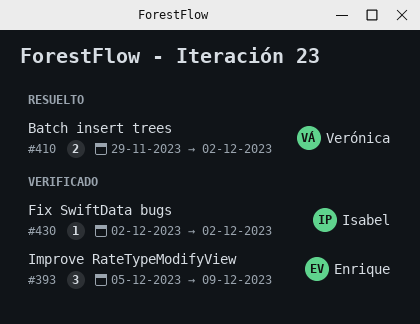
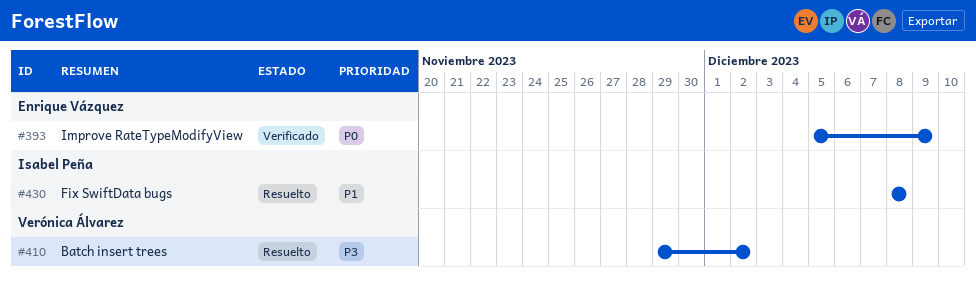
#430, status: Verificado -> Resuelto
#430, start: Dec 2 -> Dec 8
#430, due: Dec 2 -> Dec 8

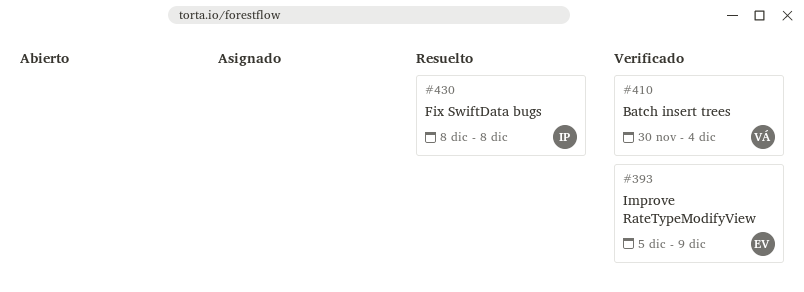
#410, status: Resuelto -> Verificado
#410, start: Nov 29 -> Nov 30
#410, due: Dec 2 -> Dec 4

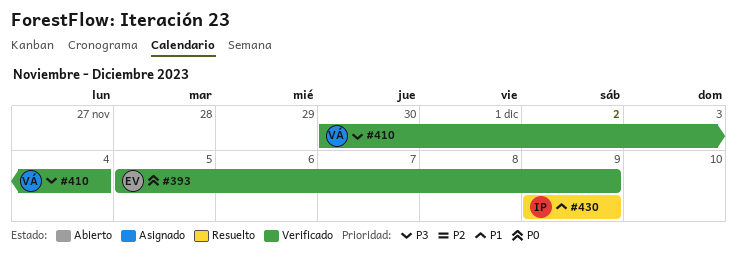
#430, start: Dec 8 -> Dec 9
#430, due: Dec 8 -> Dec 9

